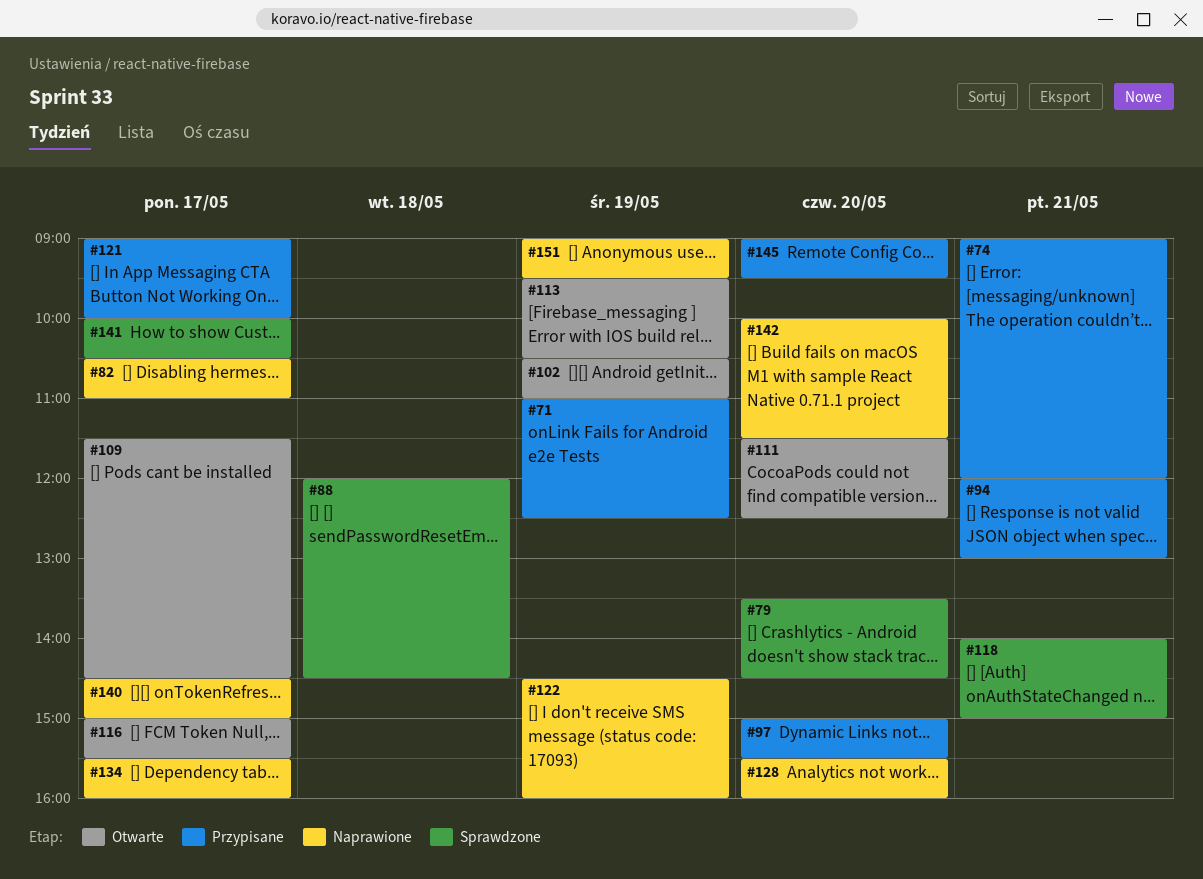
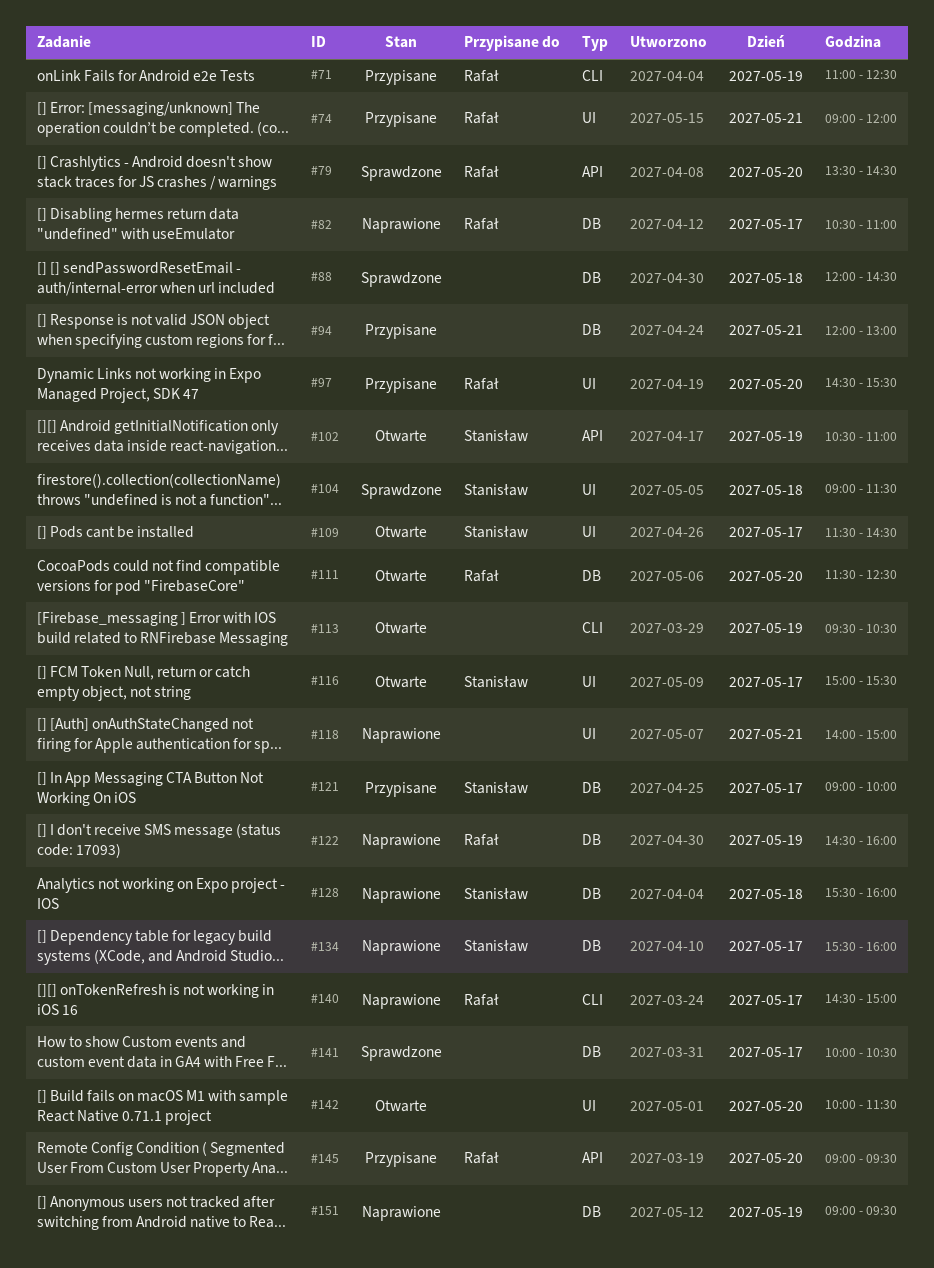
#97, begins: 15:00 -> 14:30
#104: none -> present
#118, status: Sprawdzone -> Naprawione
#128, day: May 20 -> May 18
#142, status: Naprawione -> Otwarte

